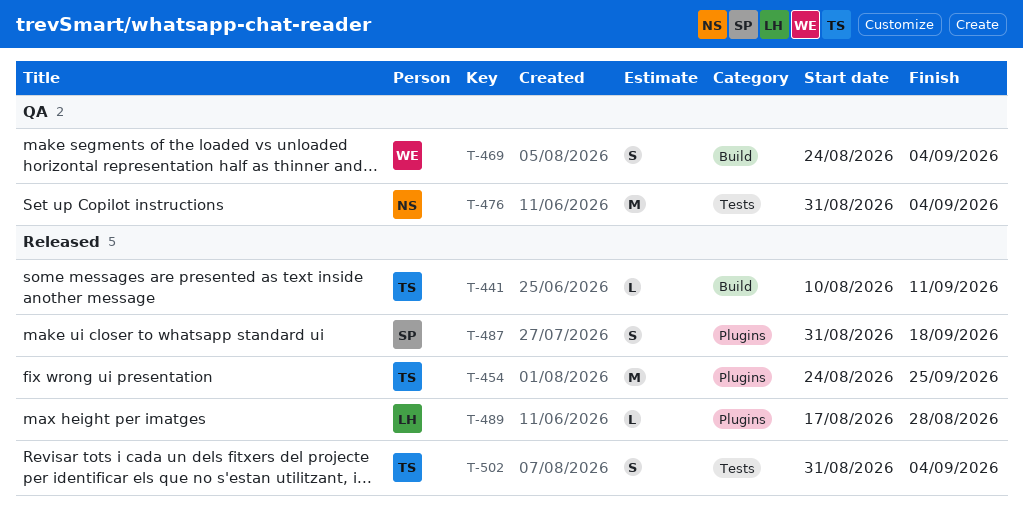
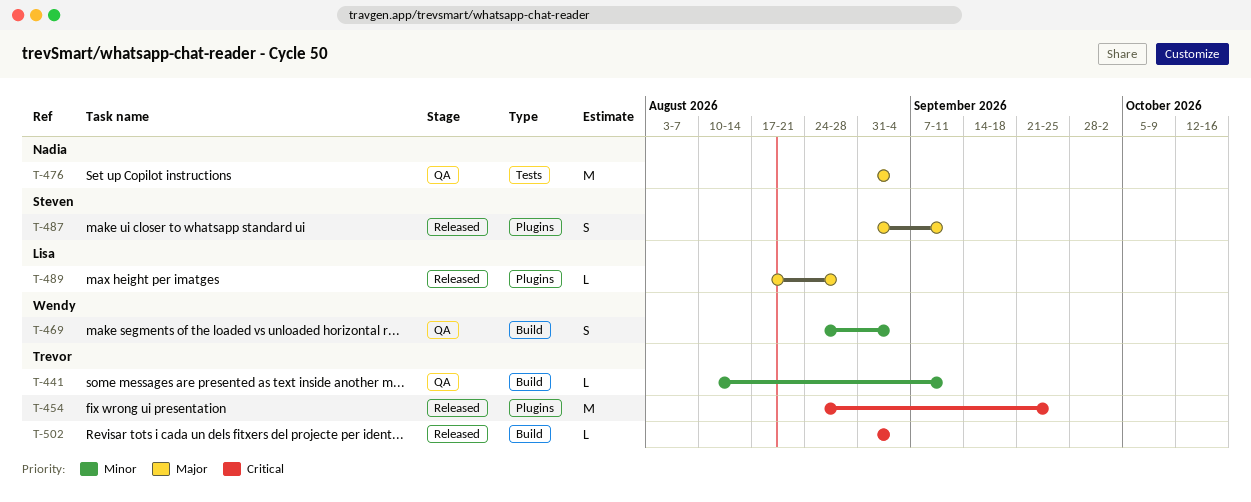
T-441, status: Released -> QA
T-487, due: Sep 18 -> Sep 11
T-502, label: Tests -> Build
T-502, estimate: S -> L

